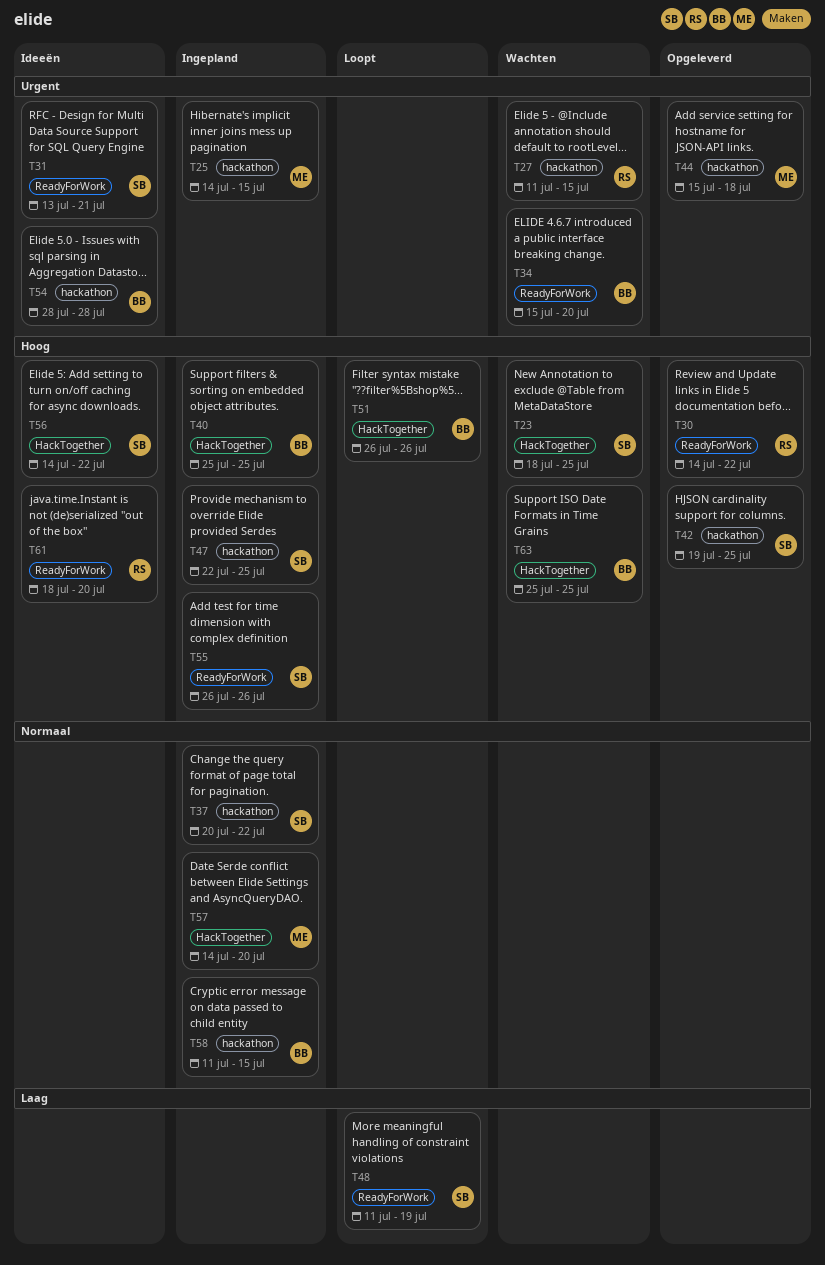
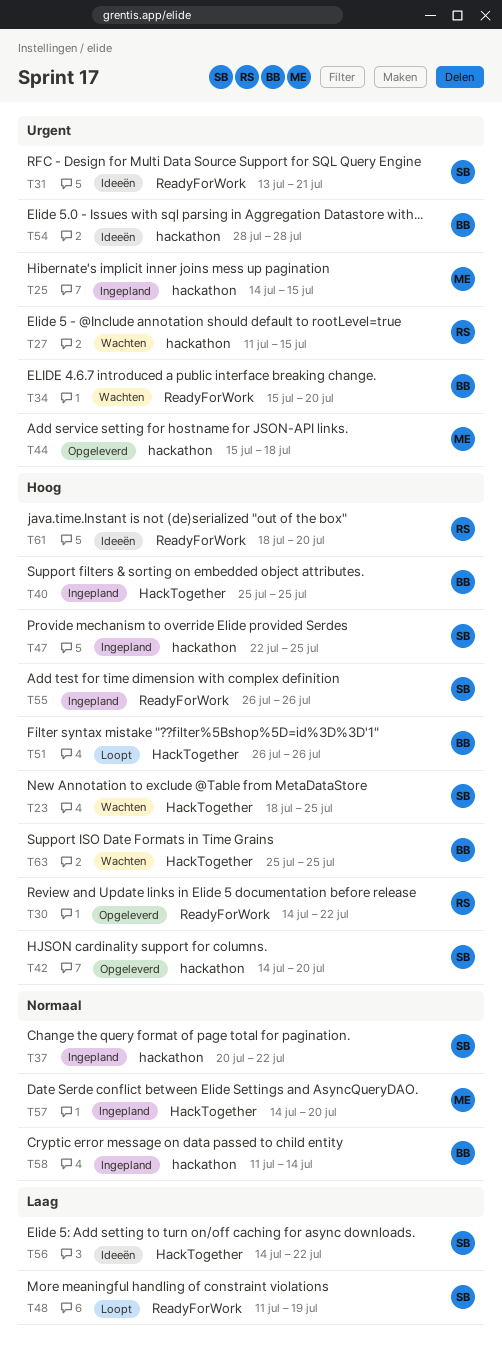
T42, start: Jul 19 -> Jul 14
T42, due: Jul 25 -> Jul 20
T56, priority: Hoog -> Laag
T58, due: Jul 15 -> Jul 14

